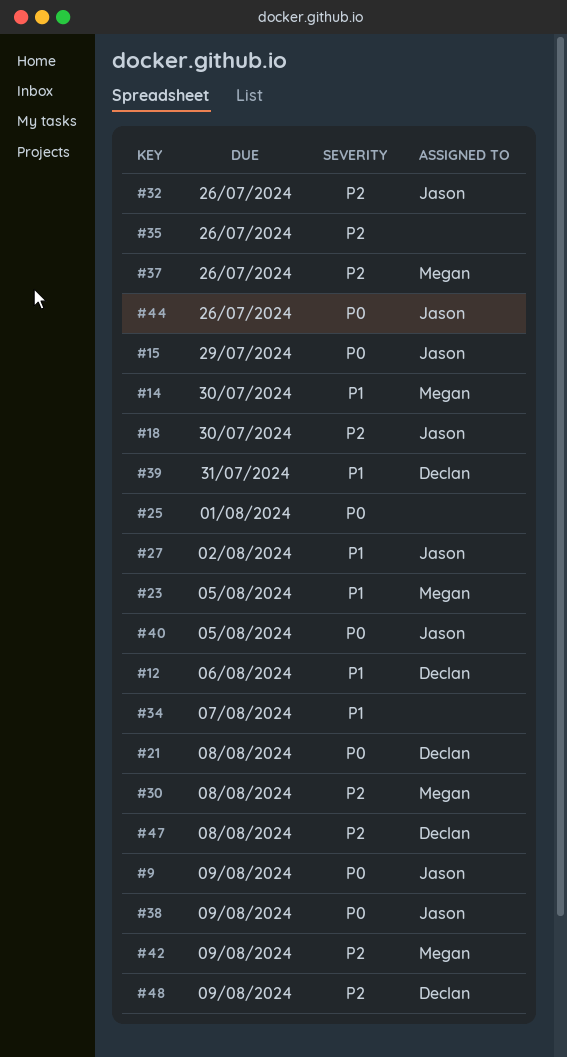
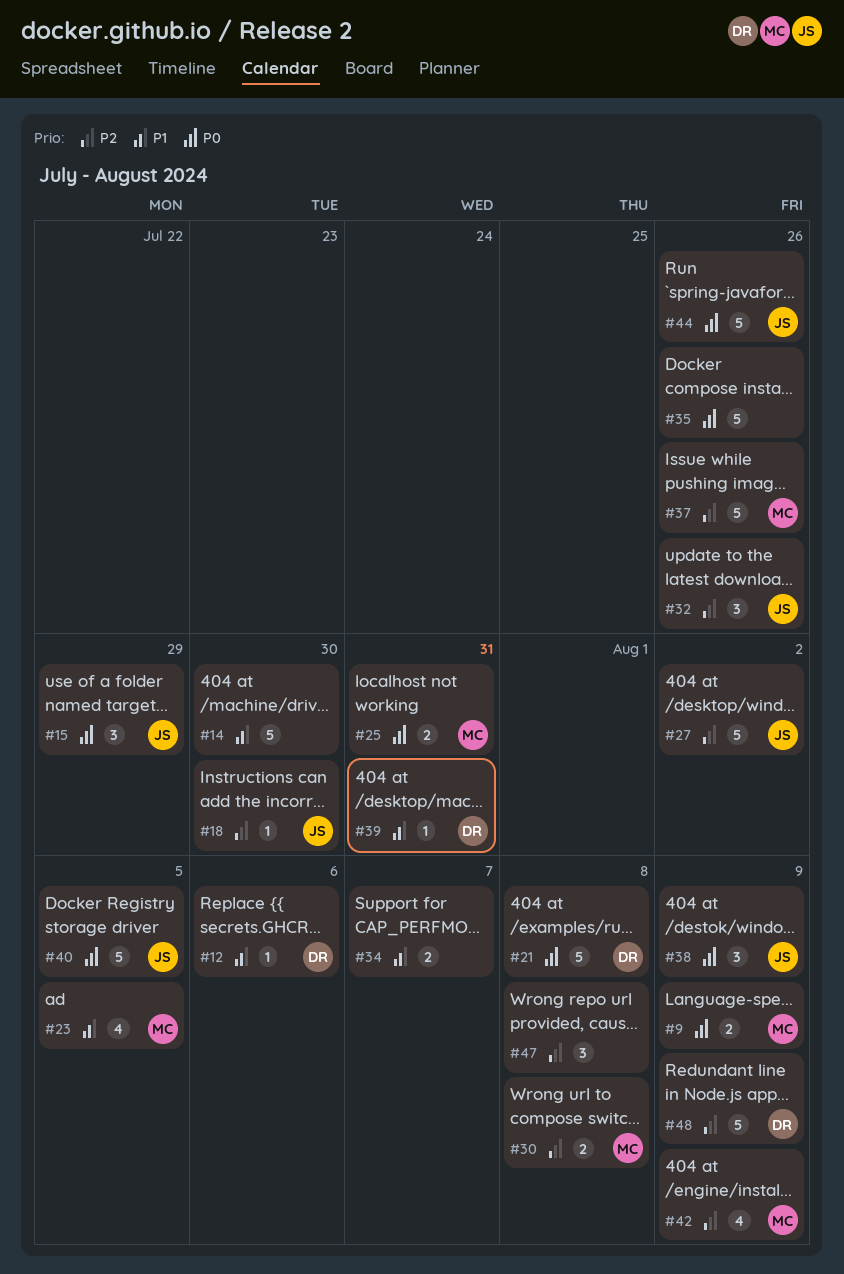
#9, owner: Jason -> Megan
#14, owner: Megan -> none
#25, owner: none -> Megan
#25, due: Aug 1 -> Jul 31
#27, priority: P1 -> P2
#35, priority: P2 -> P0
#47, owner: Declan -> none

